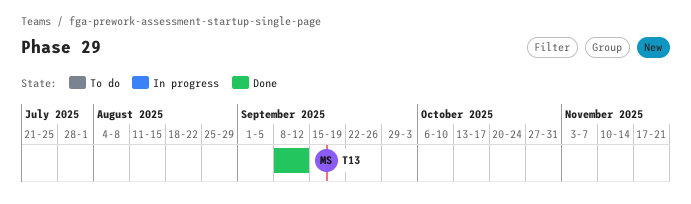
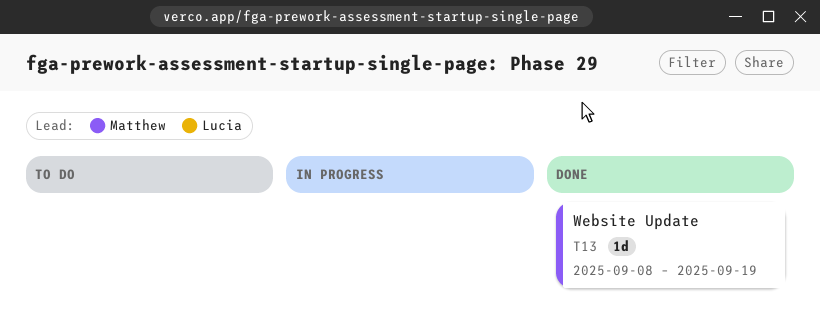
T13, due: Sep 12 -> Sep 19

